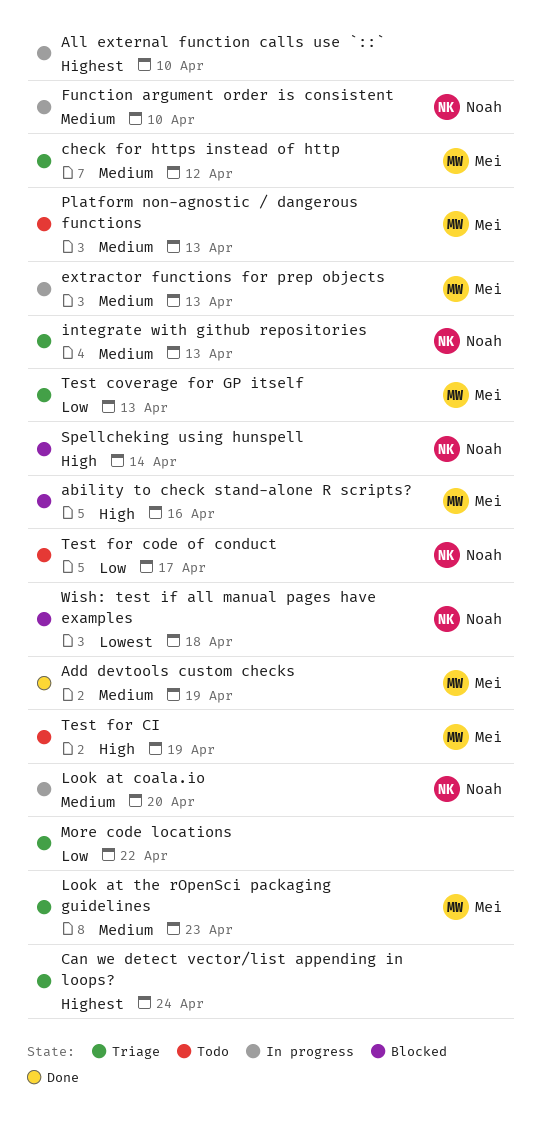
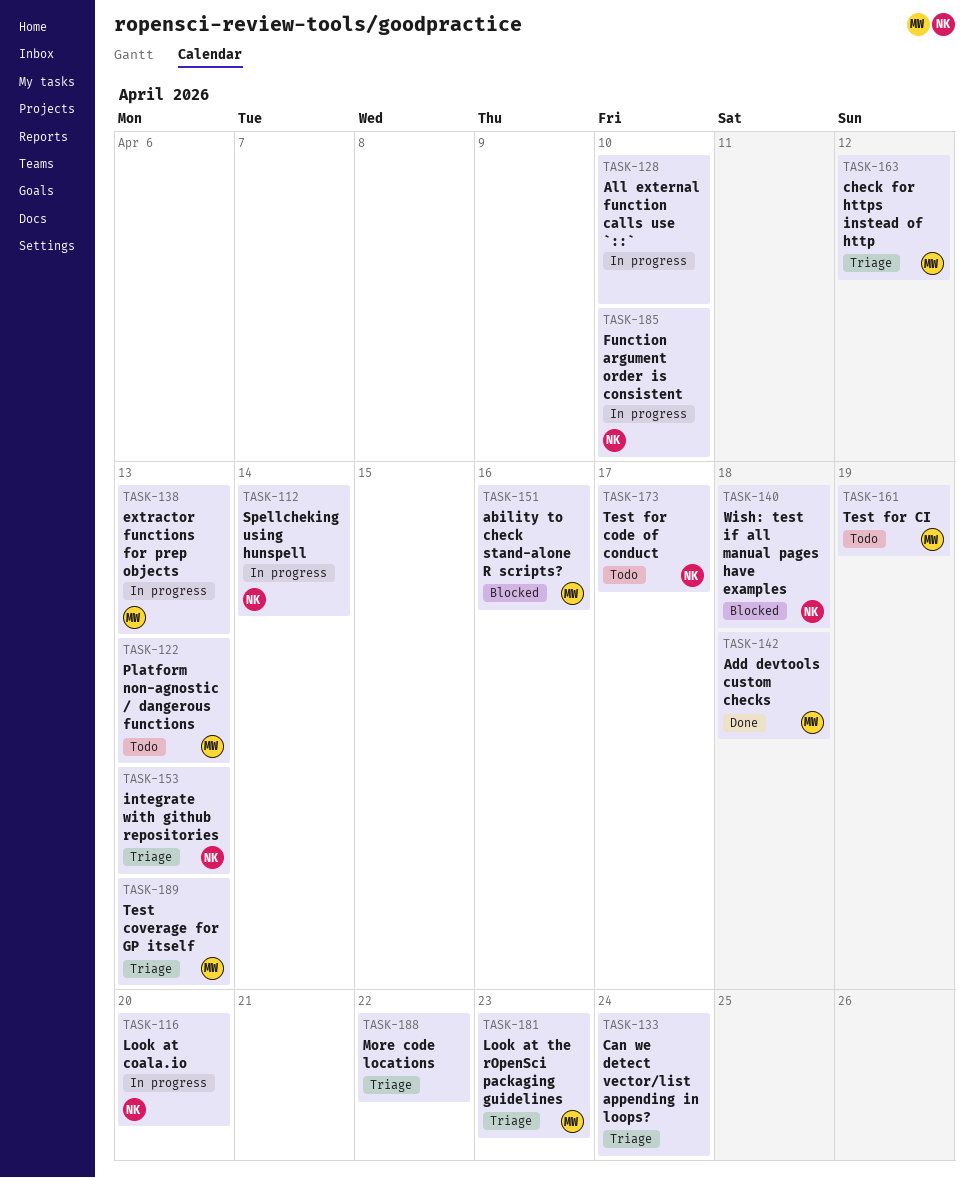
Add devtools custom checks, due: Apr 19 -> Apr 18
Spellcheking using hunspell, status: Blocked -> In progress

